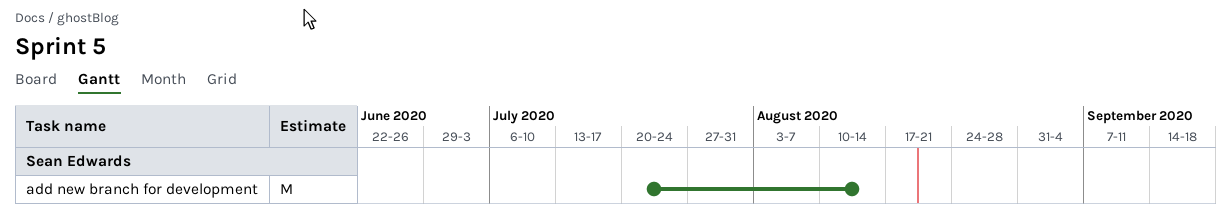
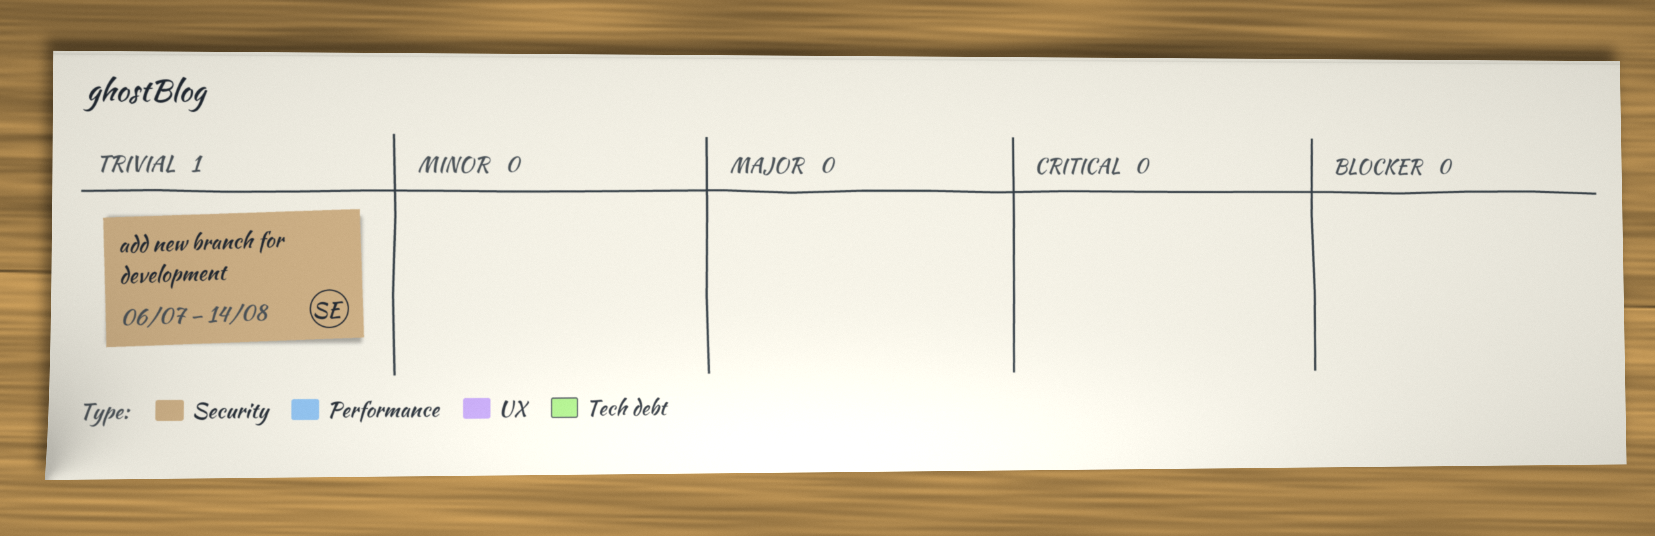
add new branch for development, start: Jul 20 -> Jul 6

